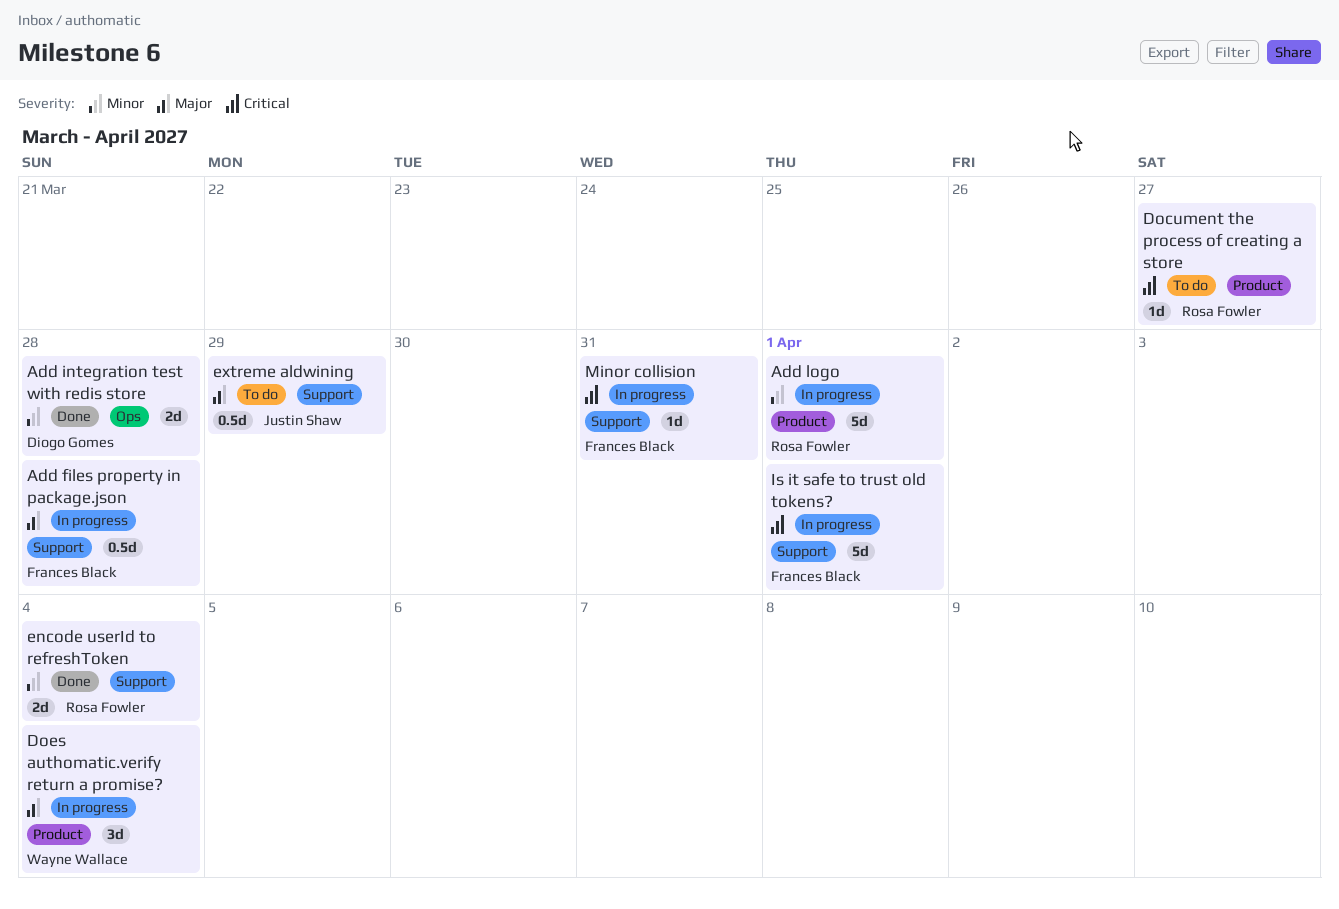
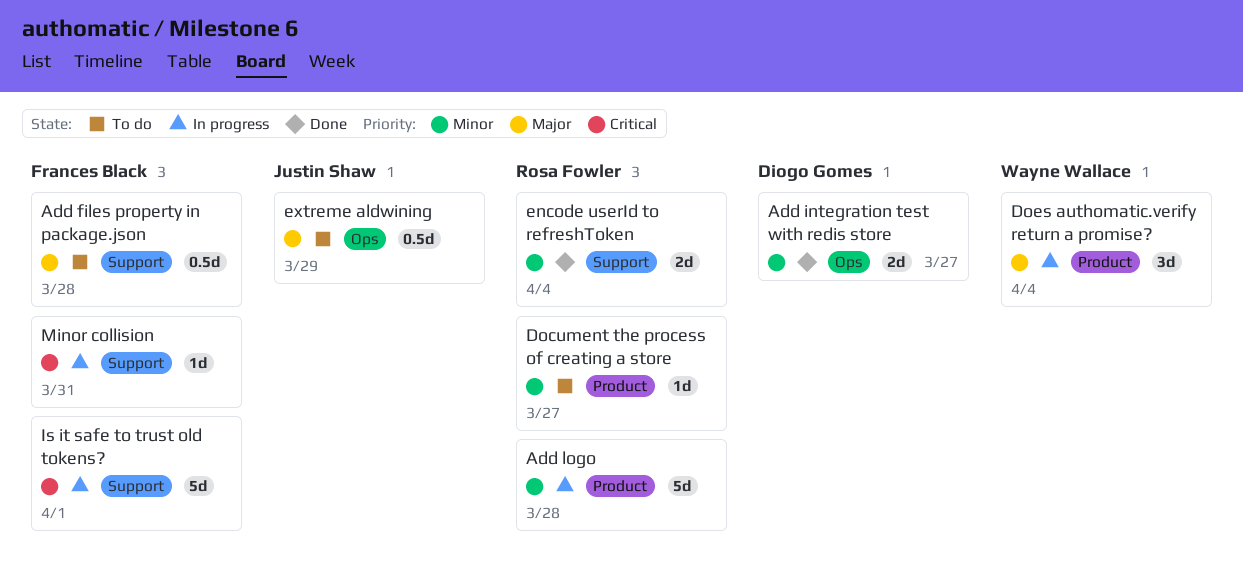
Add files property in package.json, status: In progress -> To do
Add integration test with redis store, due: Mar 28 -> Mar 27
Add logo, due: Apr 1 -> Mar 28
Document the process of creating a store, priority: Critical -> Minor
extreme aldwining, label: Support -> Ops

